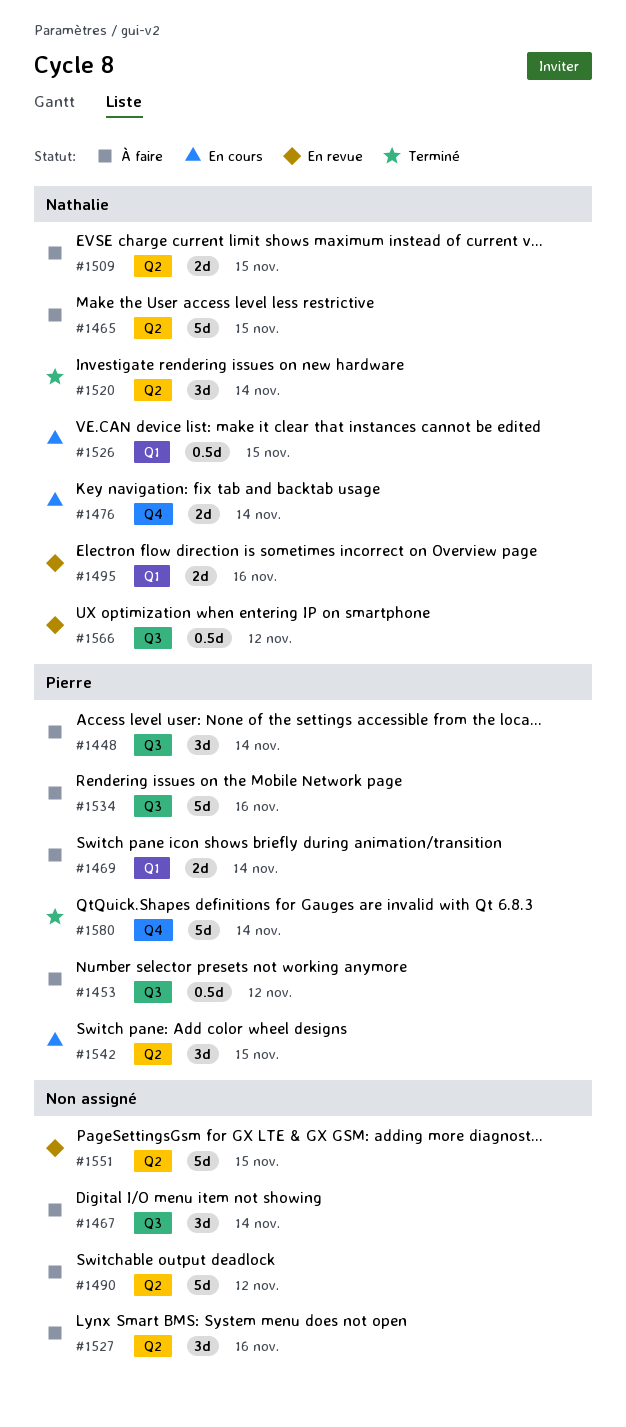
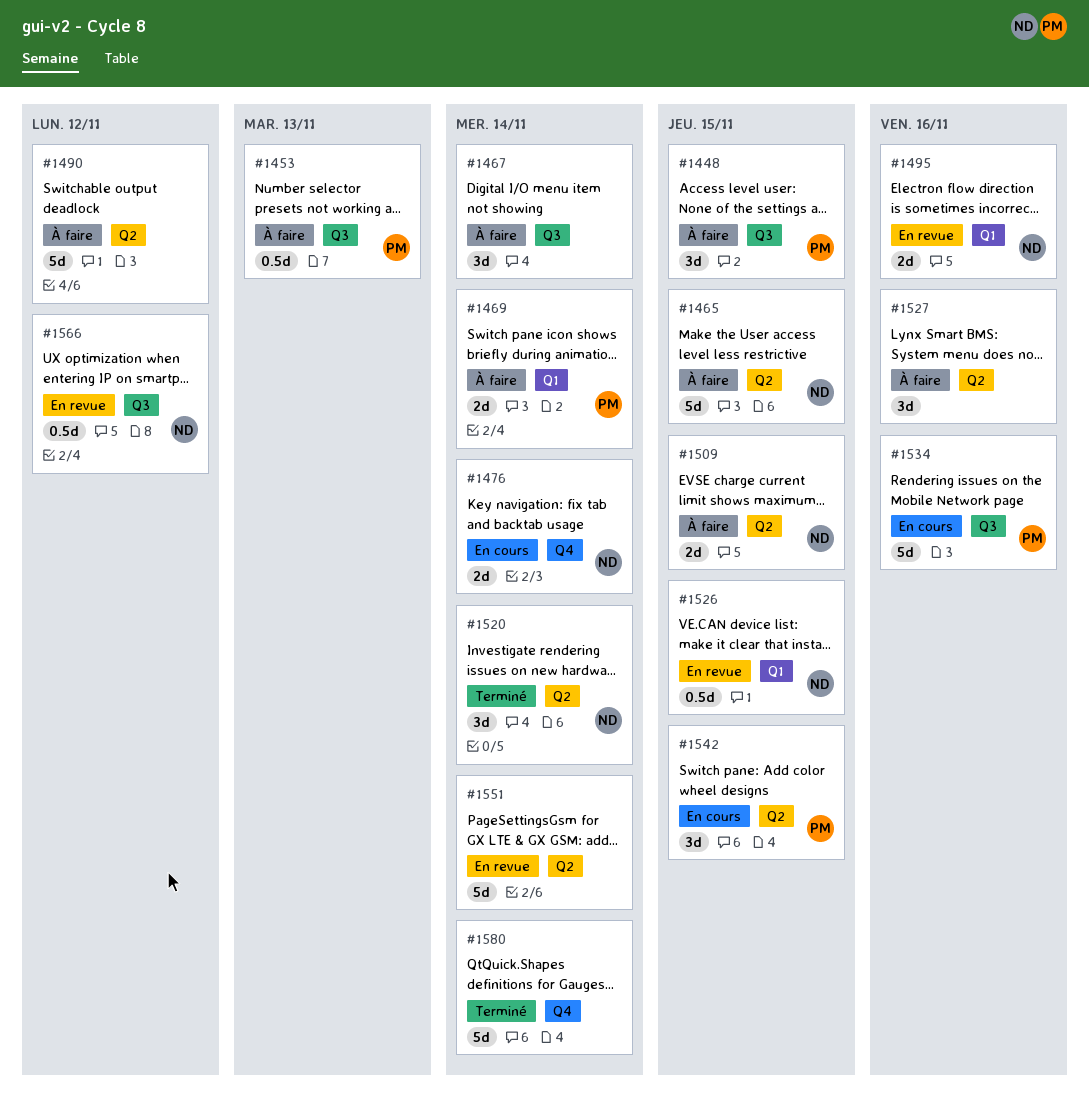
#1448, due: Nov 14 -> Nov 15
#1453, due: Nov 12 -> Nov 13
#1526, status: En cours -> En revue
#1534, status: À faire -> En cours
#1551, due: Nov 15 -> Nov 14
#1580, owner: Pierre -> none

